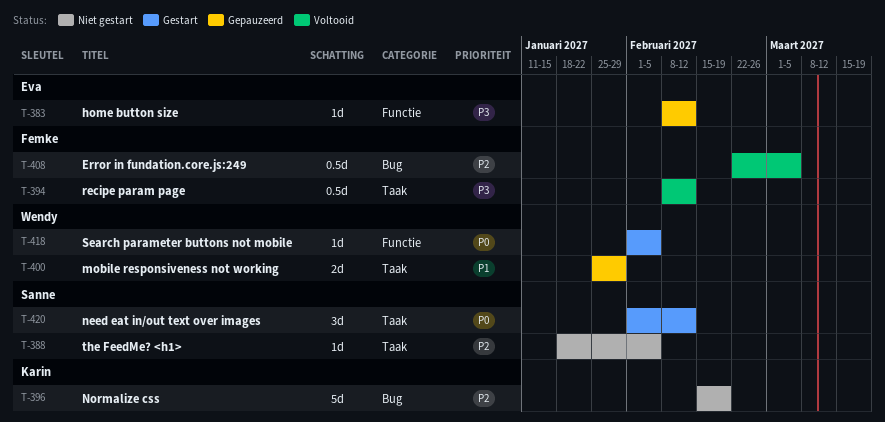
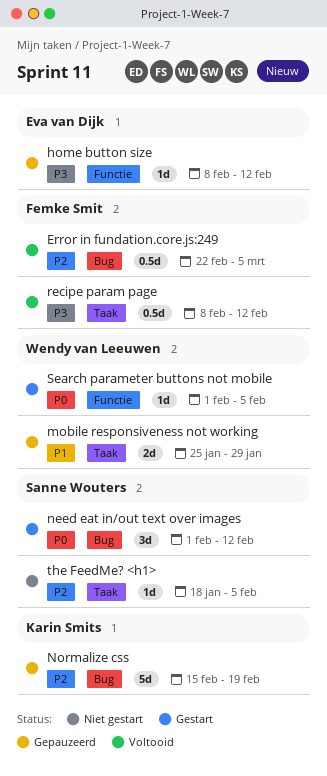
need eat in/out text over images, label: Taak -> Bug
Normalize css, status: Niet gestart -> Gepauzeerd

